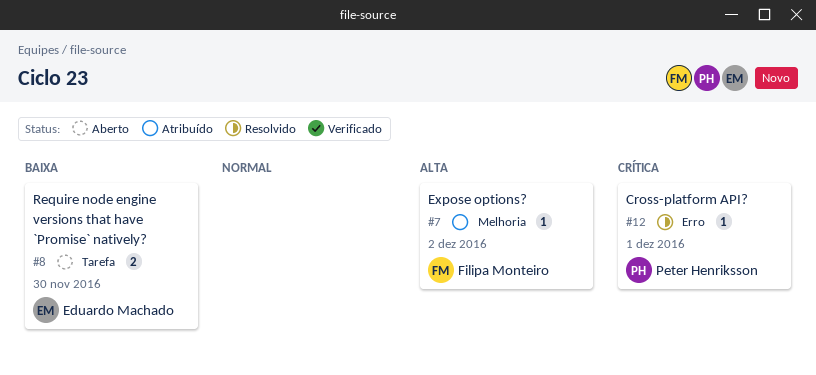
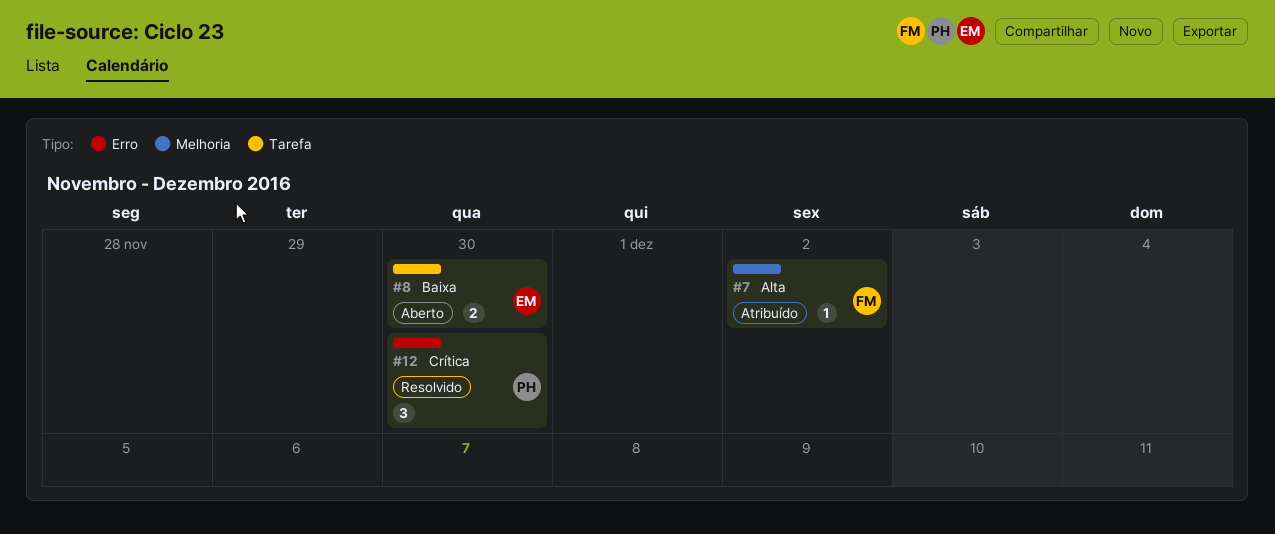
#12, estimate: 1 -> 3
#12, due: Dec 1 -> Nov 30

